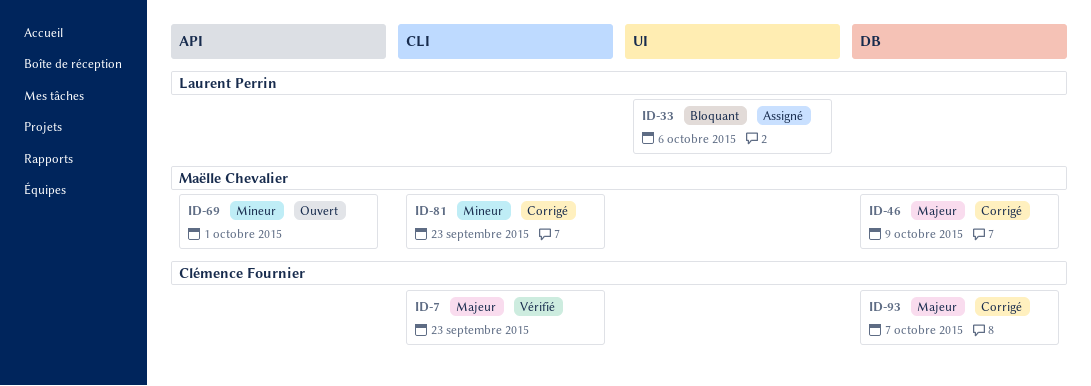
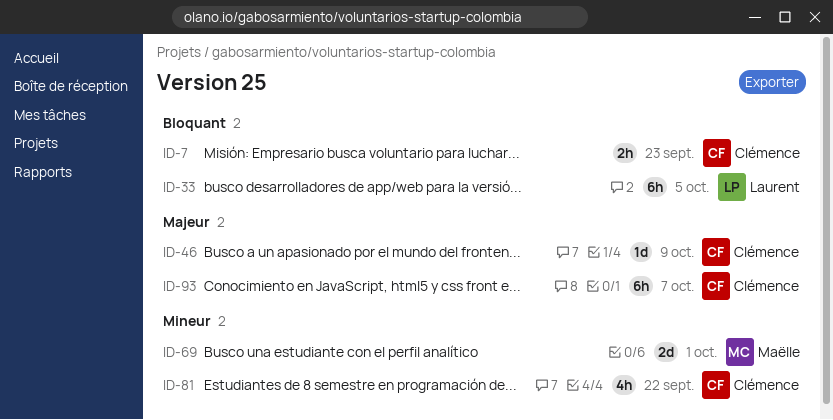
ID-7, priority: Majeur -> Bloquant
ID-33, due: Oct 6 -> Oct 5
ID-46, owner: Maëlle Chevalier -> Clémence Fournier
ID-81, owner: Maëlle Chevalier -> Clémence Fournier
ID-81, due: Sep 23 -> Sep 22

